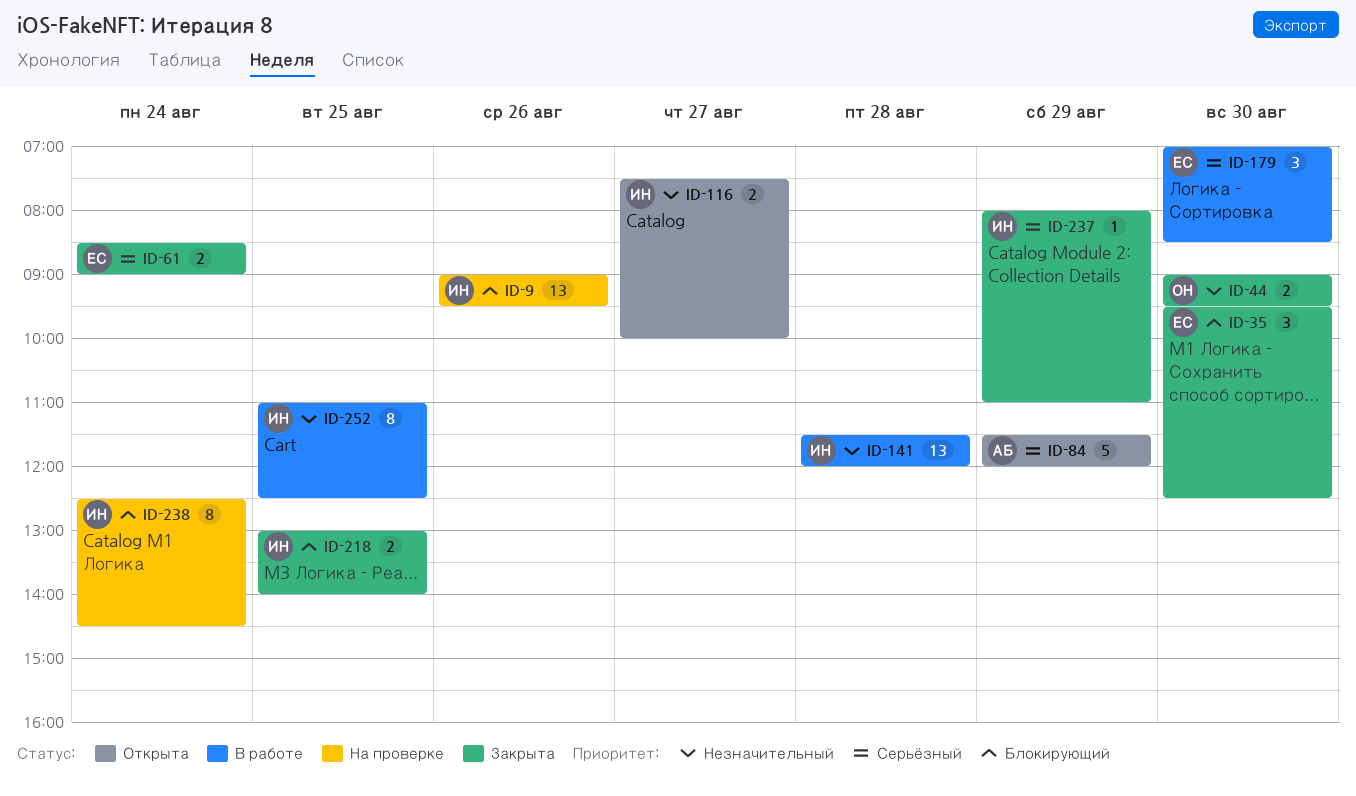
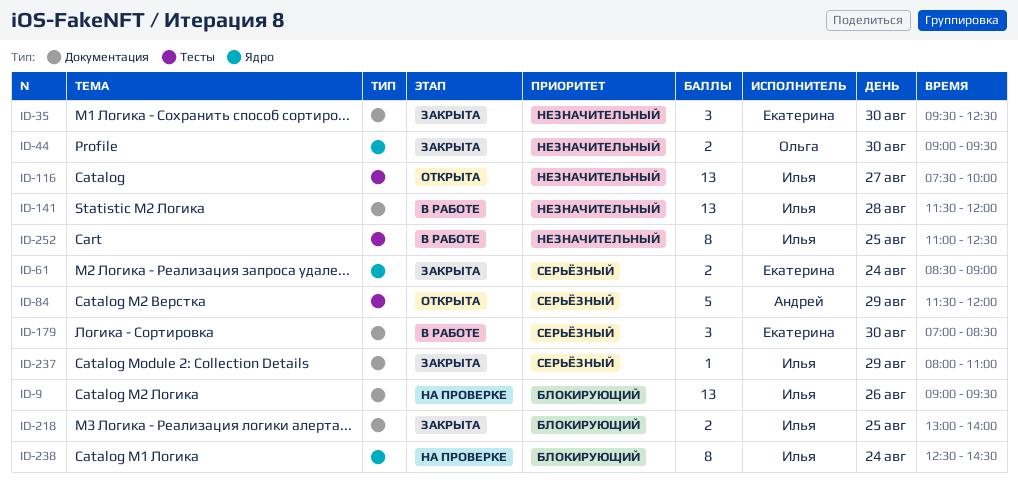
ID-35, priority: Блокирующий -> Незначительный
ID-116, estimate: 2 -> 13

